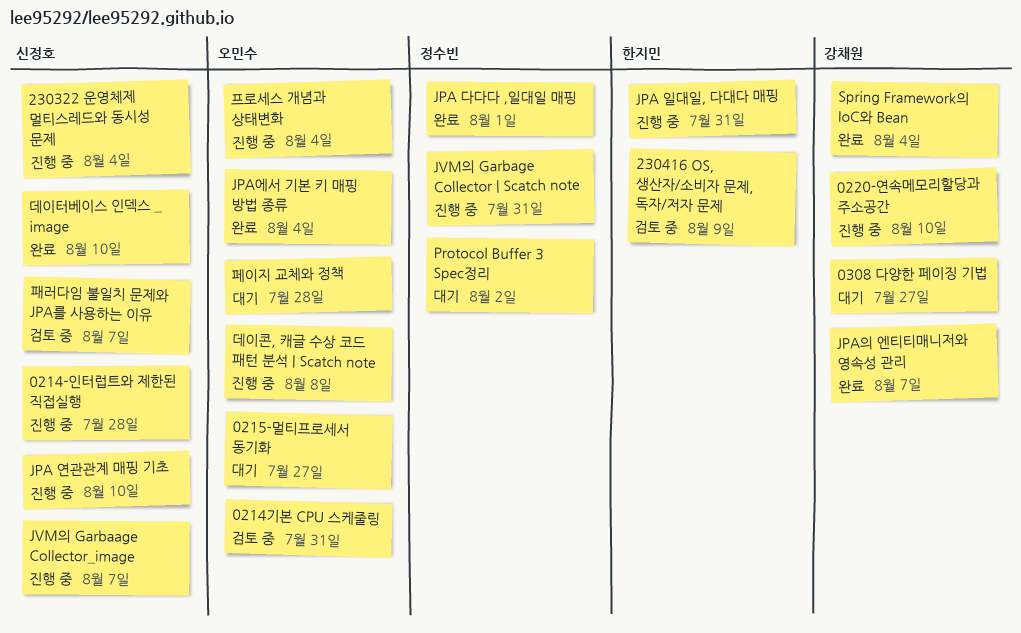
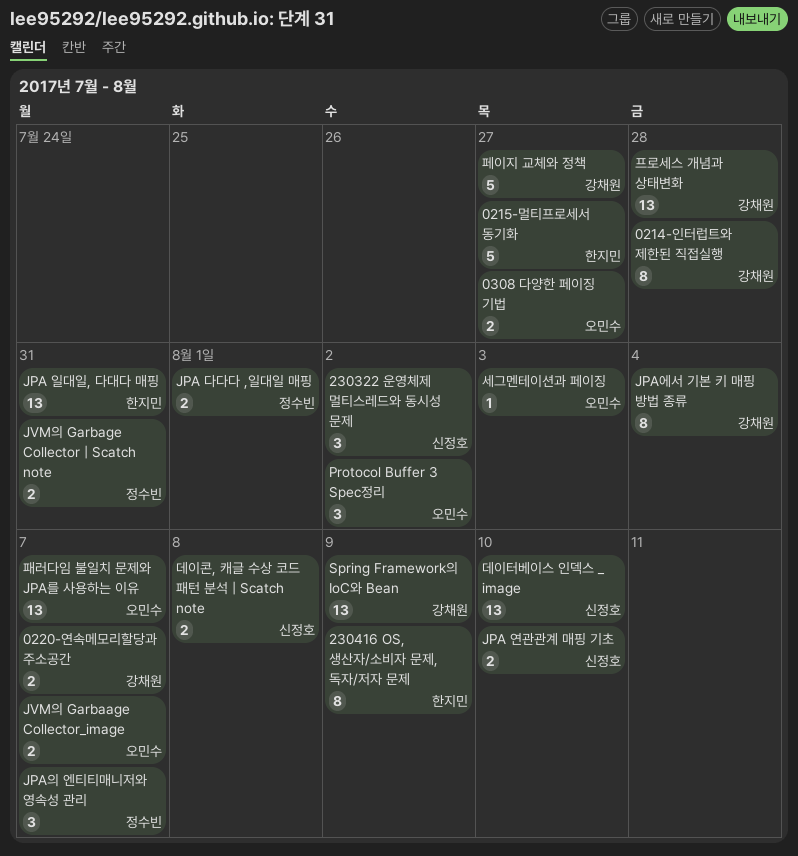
0214-인터럽트와 제한된 직접실행, owner: 신정호 -> 강채원
0214기본 CPU 스케줄링: present -> none
0215-멀티프로세서 동기화, owner: 오민수 -> 한지민
0220-연속메모리할당과 주소공간, due: Aug 10 -> Aug 7
0308 다양한 페이징 기법, owner: 강채원 -> 오민수
230322 운영체제 멀티스레드와 동시성 문제, due: Aug 4 -> Aug 2
JPA에서 기본 키 매핑 방법 종류, owner: 오민수 -> 강채원
JPA의 엔티티매니저와 영속성 관리, owner: 강채원 -> 정수빈
JVM의 Garbaage Collector_image, owner: 신정호 -> 오민수
Protocol Buffer 3 Spec정리, owner: 정수빈 -> 오민수
Spring Framework의 IoC와 Bean, due: Aug 4 -> Aug 9
데이콘, 캐글 수상 코드 패턴 분석 | Scatch note, owner: 오민수 -> 신정호
세그멘테이션과 페이징: none -> present
패러다임 불일치 문제와 JPA를 사용하는 이유, owner: 신정호 -> 오민수
페이지 교체와 정책, owner: 오민수 -> 강채원
페이지 교체와 정책, due: Jul 28 -> Jul 27
프로세스 개념과 상태변화, owner: 오민수 -> 강채원
프로세스 개념과 상태변화, due: Aug 4 -> Jul 28

